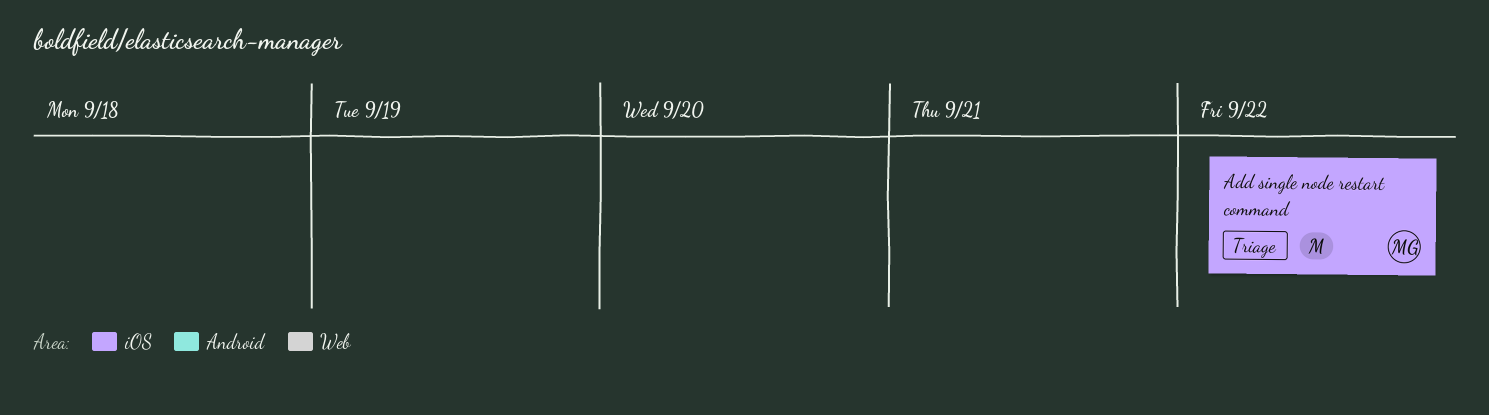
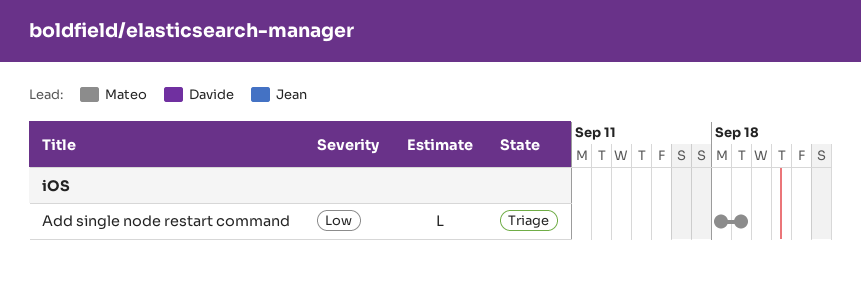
Add single node restart command, estimate: M -> L
Add single node restart command, due: Sep 22 -> Sep 19

